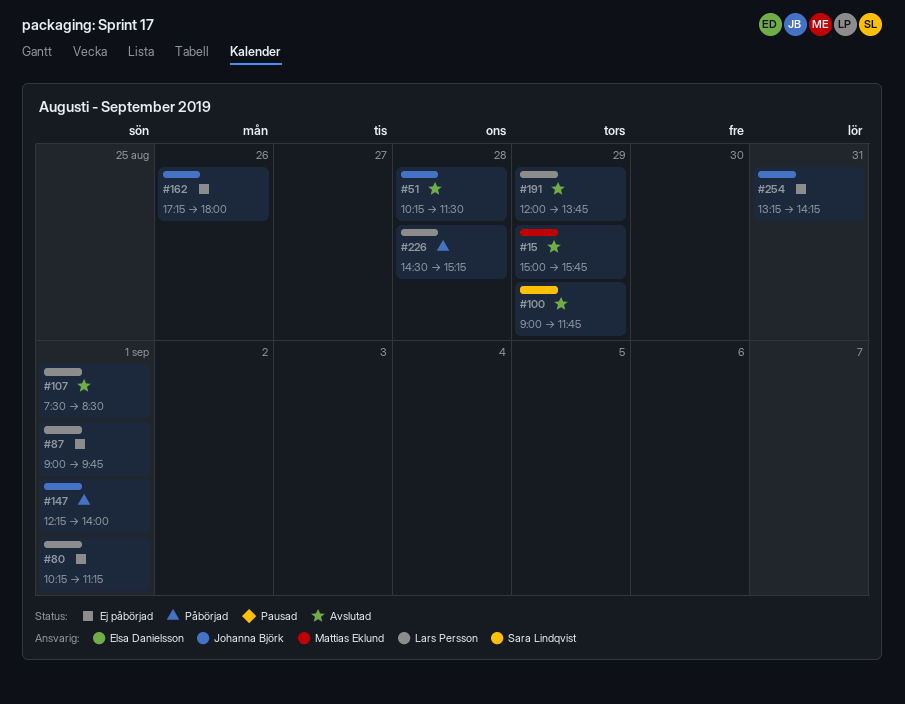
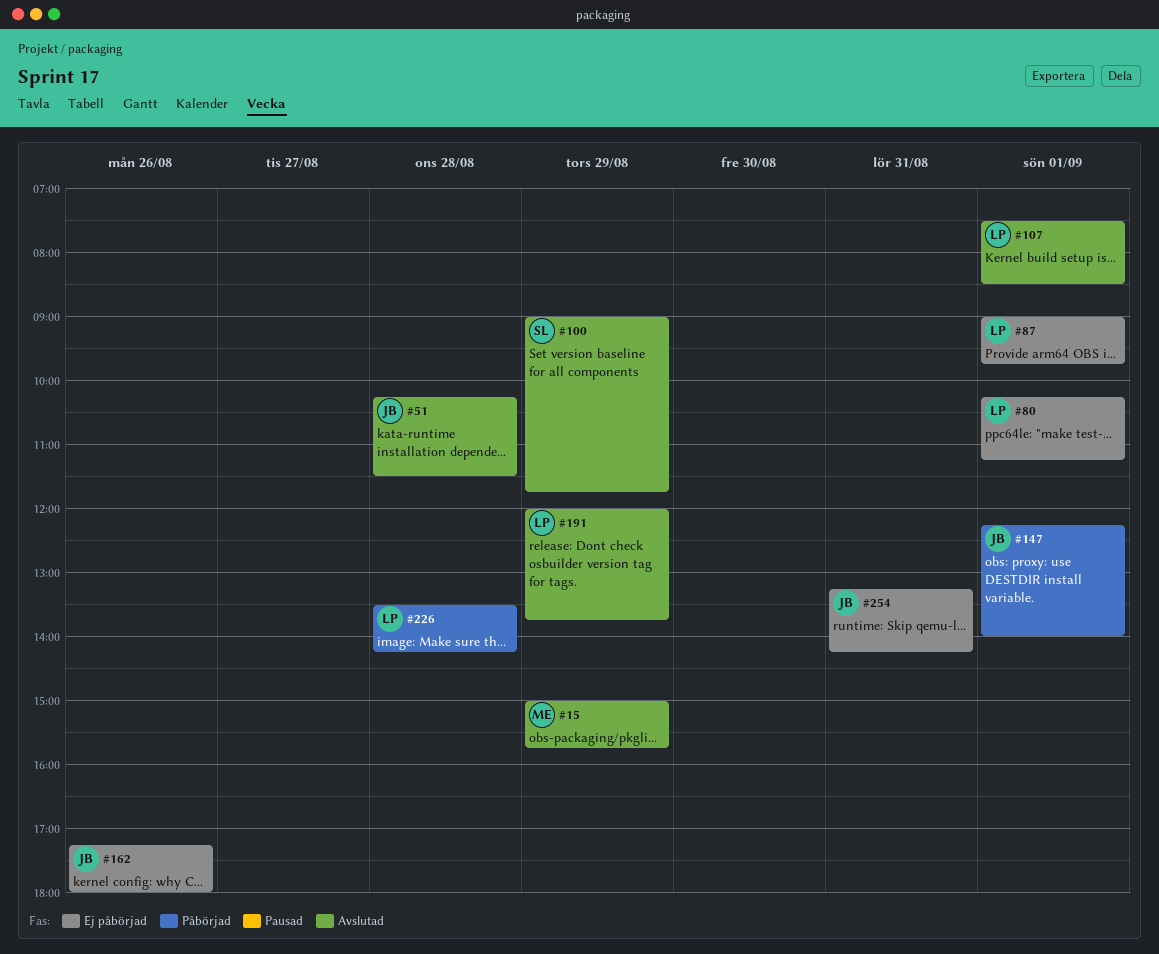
#226, begins: 14:30 -> 13:30
#226, ends: 15:15 -> 14:15

